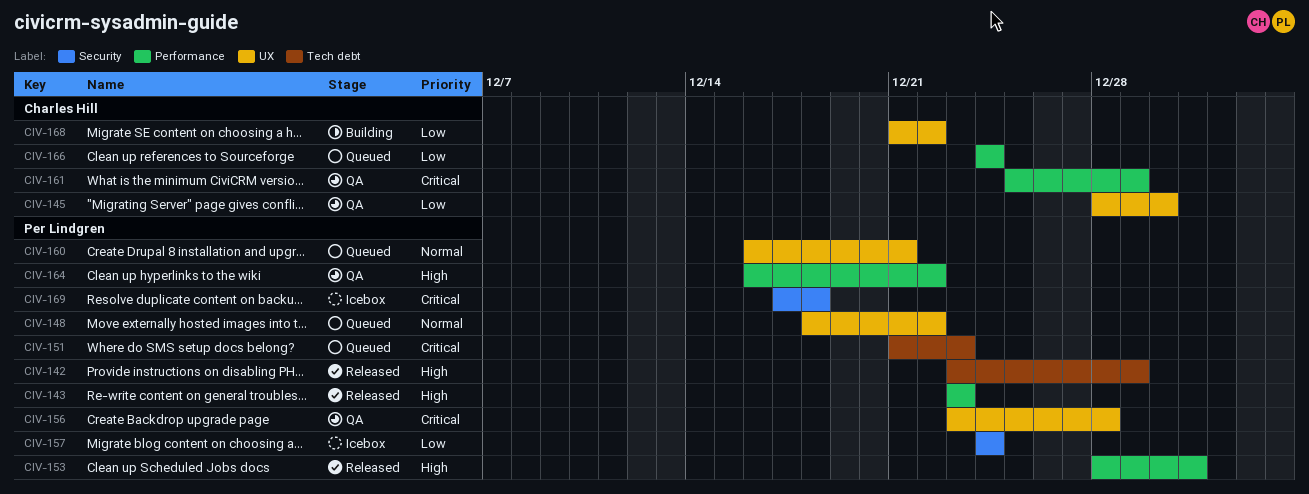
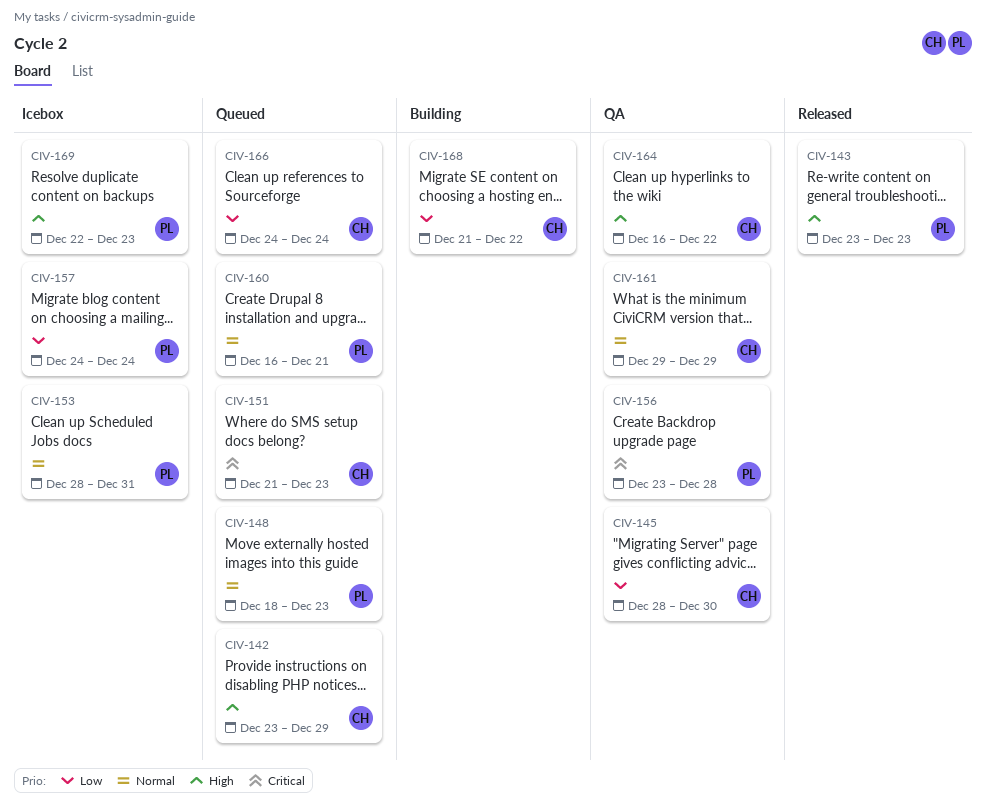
CIV-142, status: Released -> Queued
CIV-142, owner: Per Lindgren -> Charles Hill
CIV-148, due: Dec 22 -> Dec 23
CIV-151, owner: Per Lindgren -> Charles Hill
CIV-153, status: Released -> Icebox
CIV-153, priority: High -> Normal
CIV-161, priority: Critical -> Normal
CIV-161, start: Dec 25 -> Dec 29
CIV-164, owner: Per Lindgren -> Charles Hill
CIV-169, priority: Critical -> High
CIV-169, start: Dec 17 -> Dec 22
CIV-169, due: Dec 18 -> Dec 23

